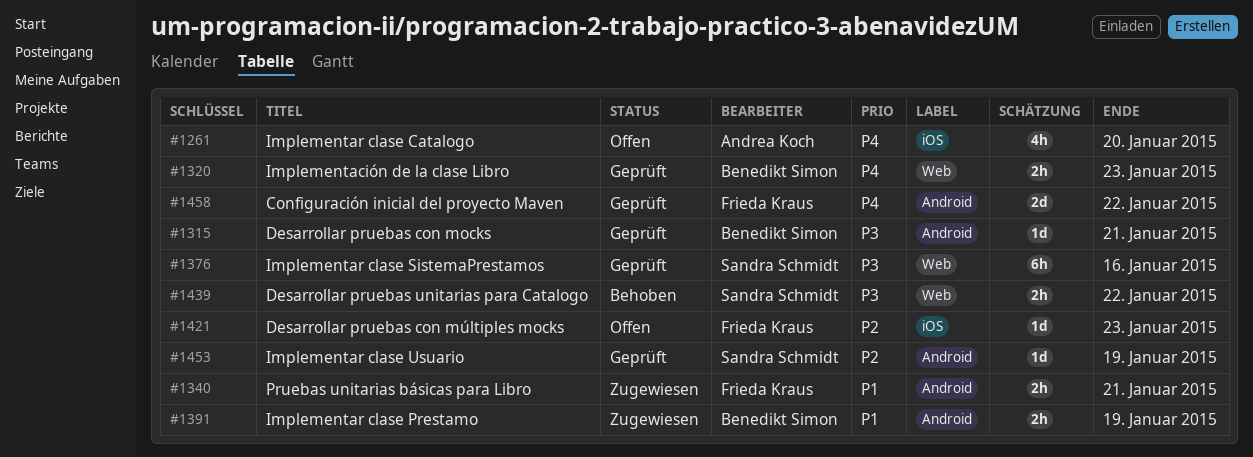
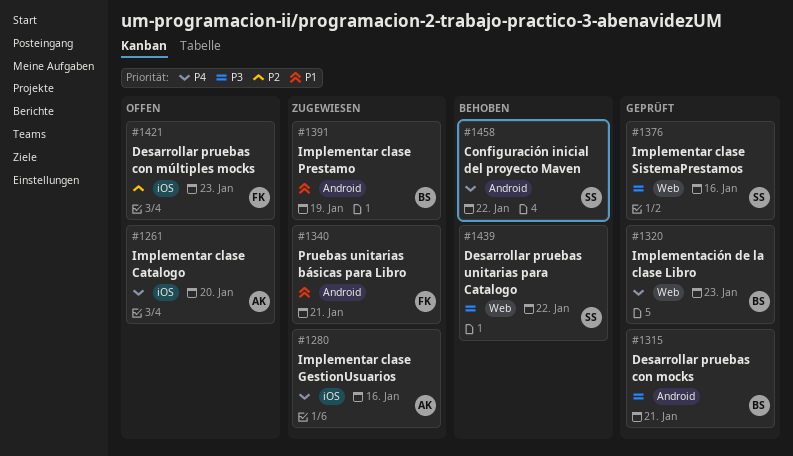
#1280: none -> present
#1453: present -> none
#1458, status: Geprüft -> Behoben
#1458, owner: Frieda Kraus -> Sandra Schmidt

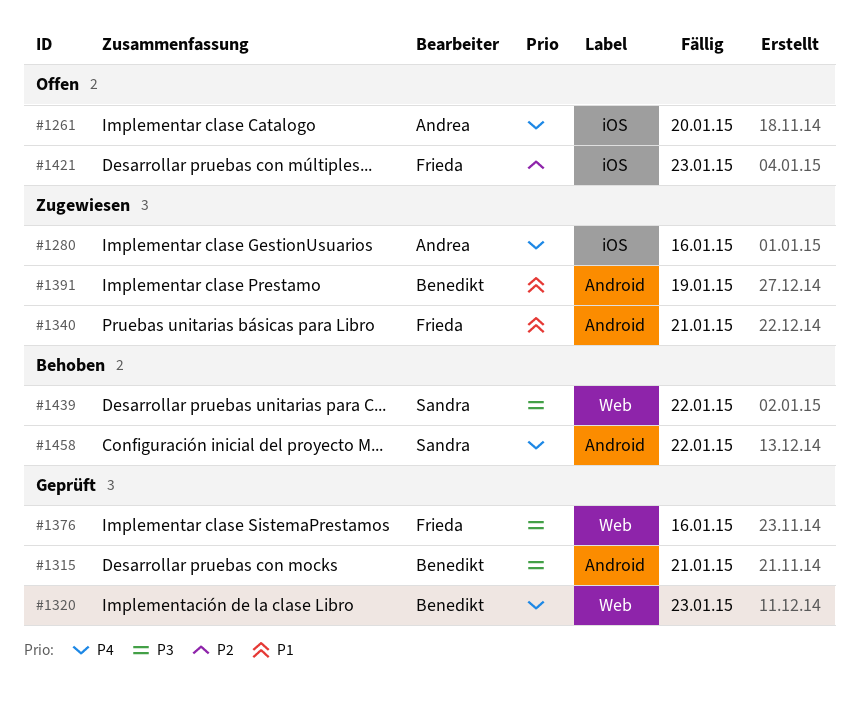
#1376, owner: Sandra -> Frieda

